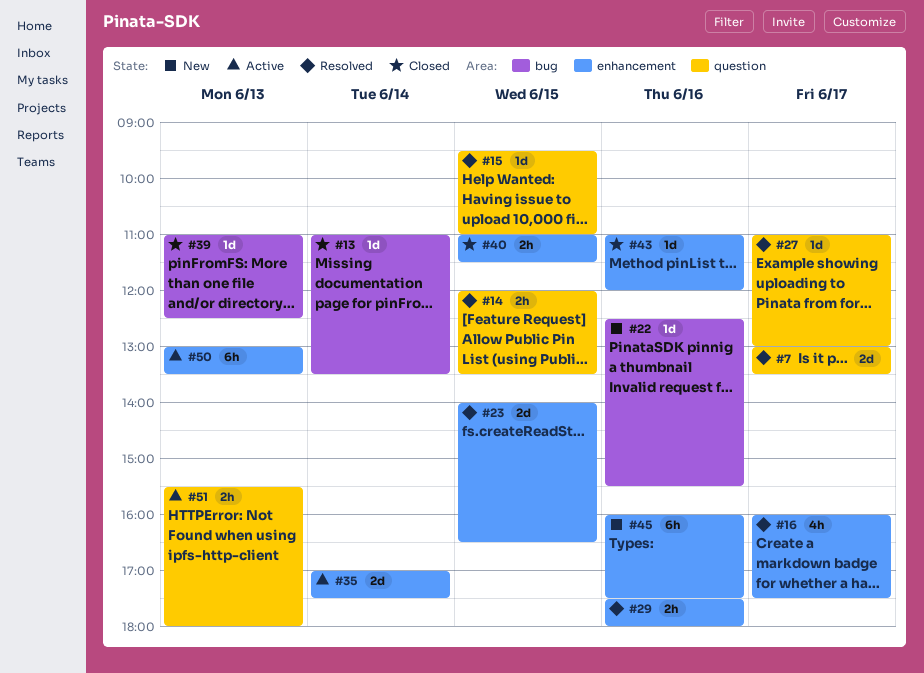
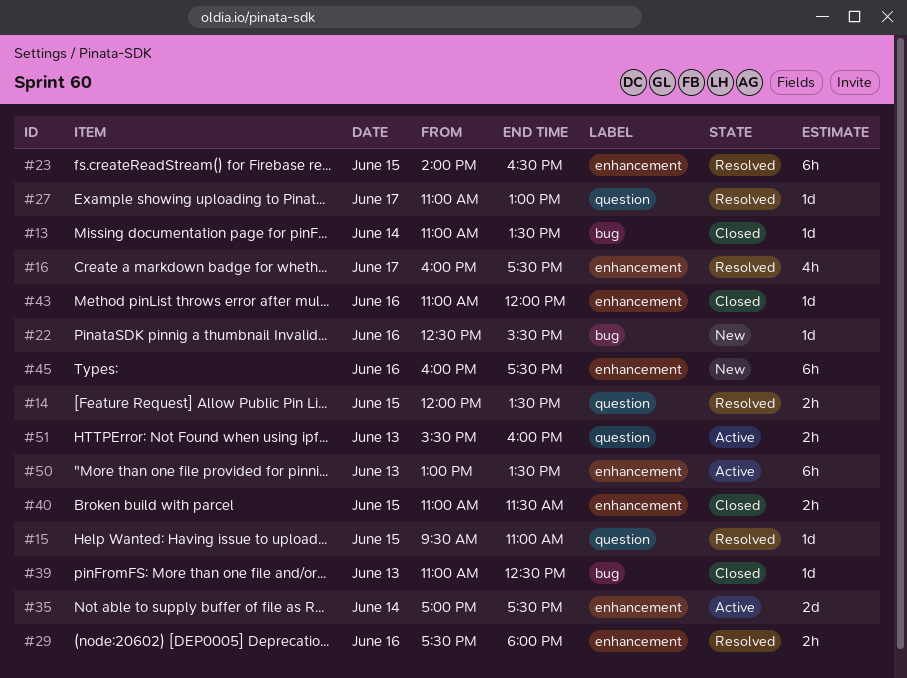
#7: present -> none
#23, estimate: 2d -> 6h
#51, ends: 18:00 -> 16:00

